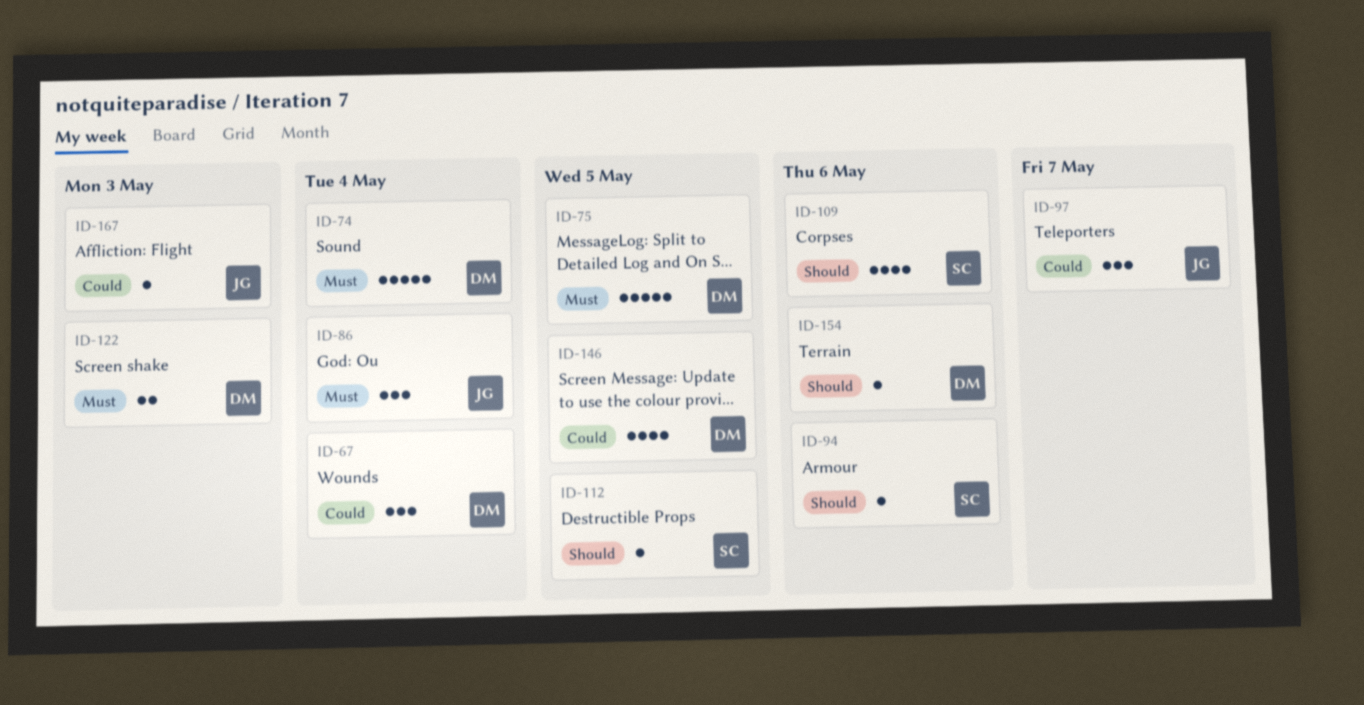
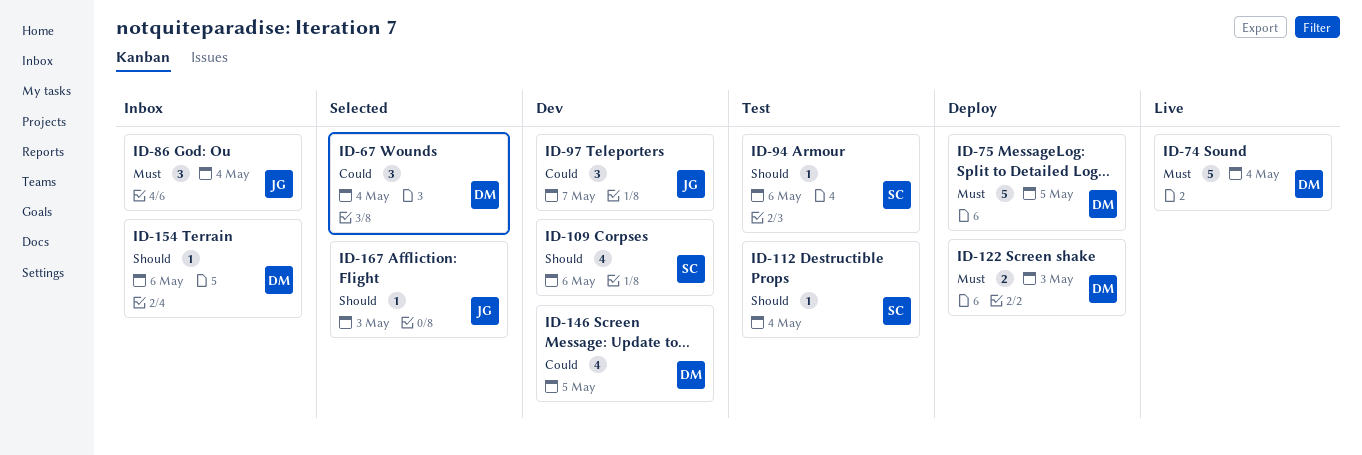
ID-112, due: May 5 -> May 4
ID-167, priority: Could -> Should

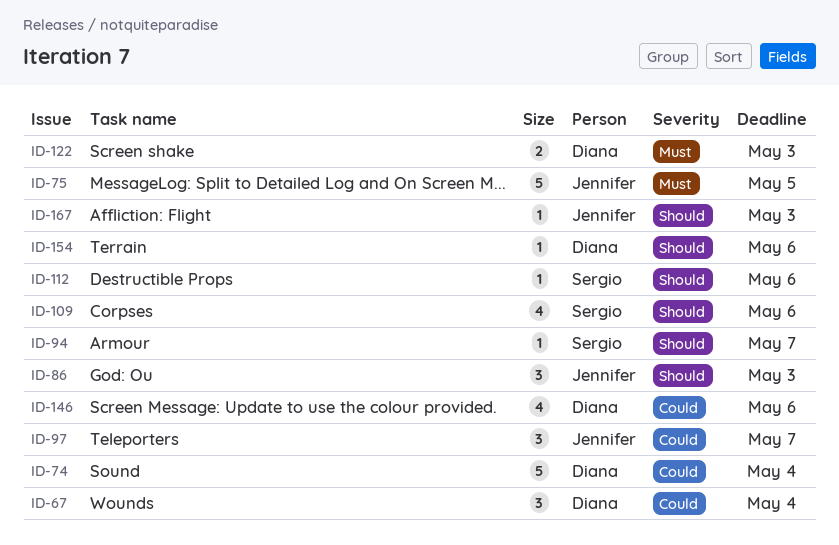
ID-74, priority: Must -> Could
ID-75, owner: Diana -> Jennifer
ID-86, priority: Must -> Should
ID-86, due: May 4 -> May 3
ID-94, due: May 6 -> May 7
ID-112, due: May 4 -> May 6
ID-146, due: May 5 -> May 6

